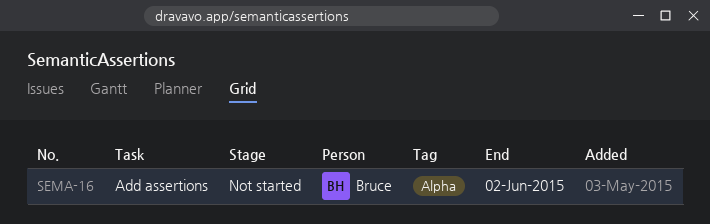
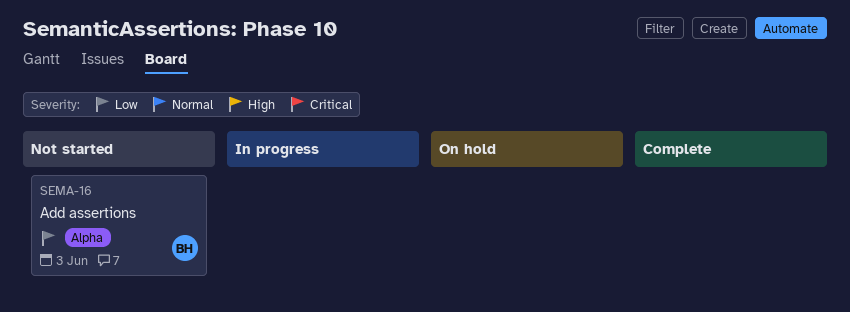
SEMA-16, due: Jun 2 -> Jun 3

